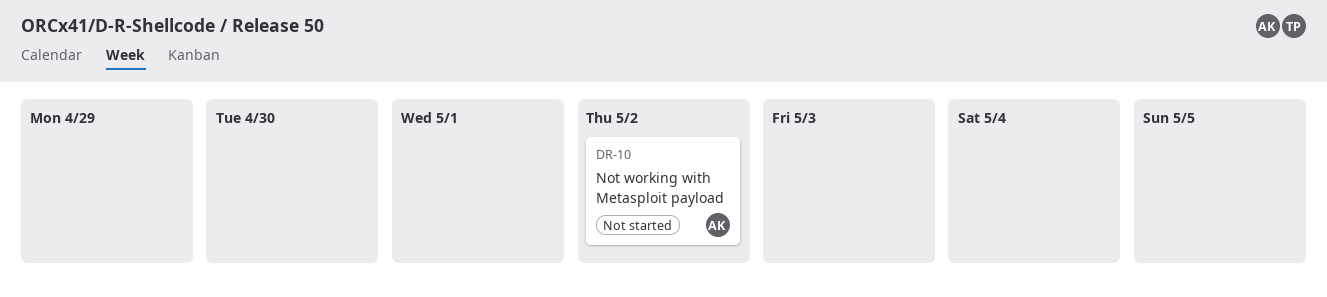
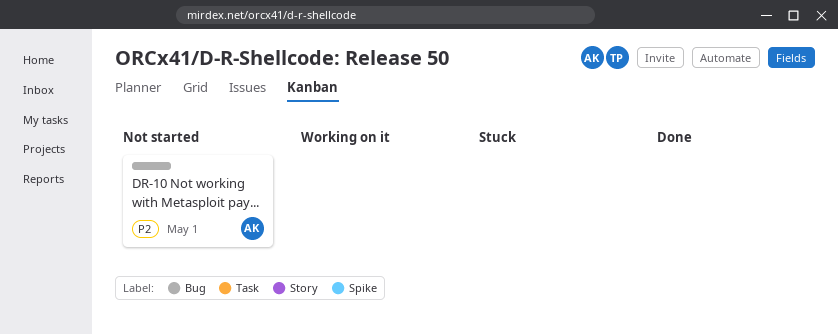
DR-10, due: May 2 -> May 1

